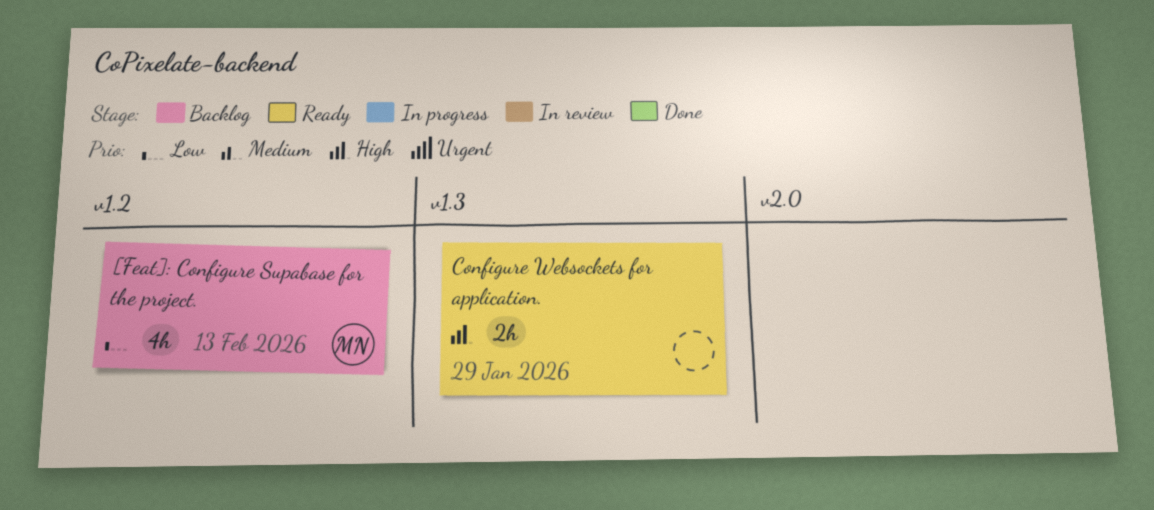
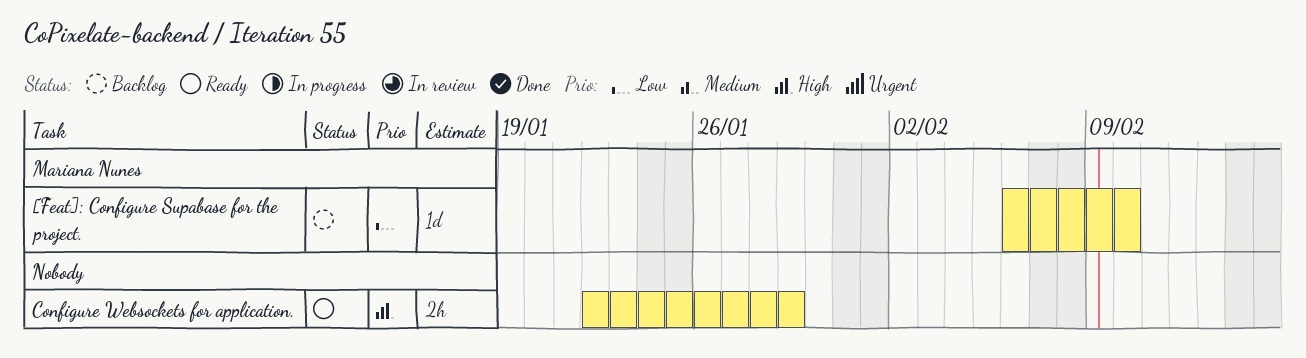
[Feat]: Configure Supabase for the project., estimate: 4h -> 1d
[Feat]: Configure Supabase for the project., due: Feb 13 -> Feb 10

